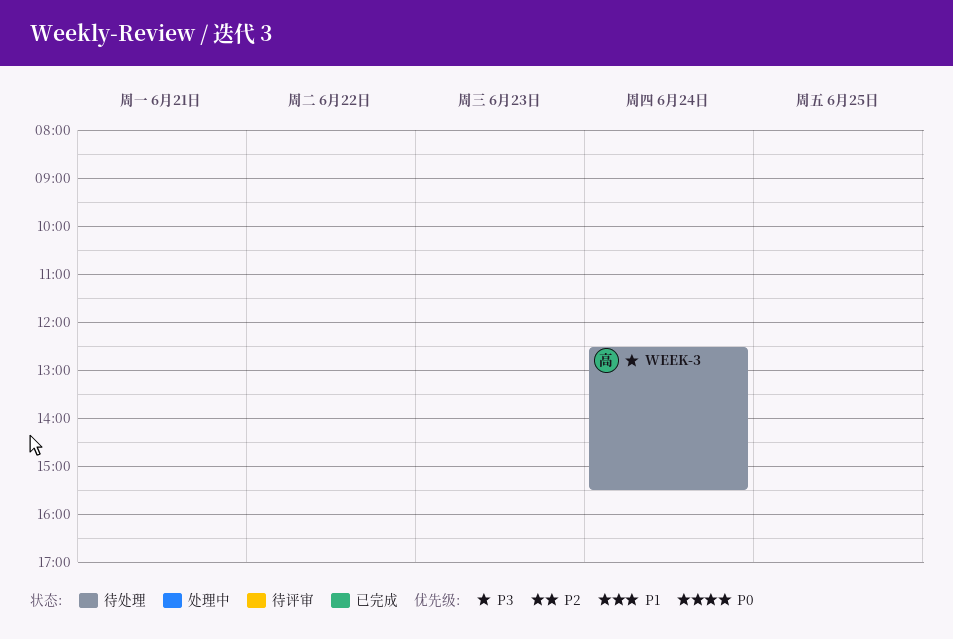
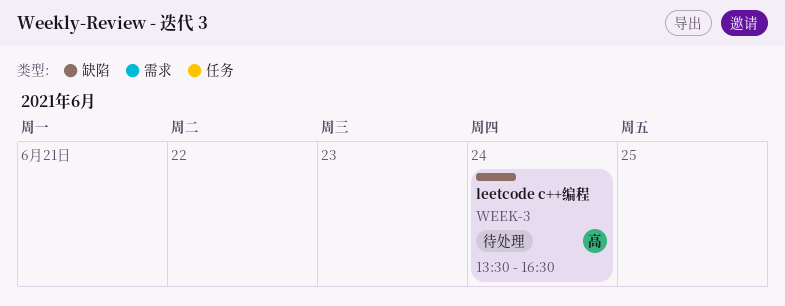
WEEK-3, begins: 12:30 -> 13:30
WEEK-3, ends: 15:30 -> 16:30

